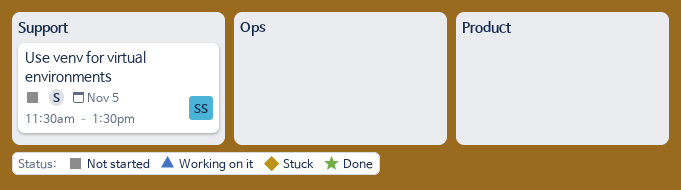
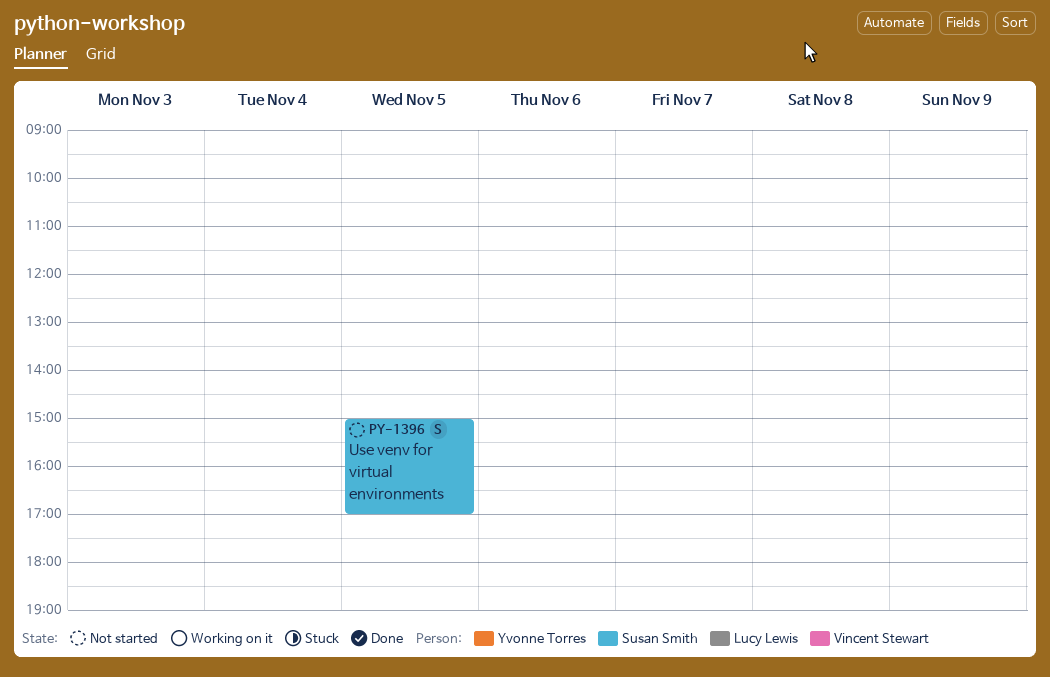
Use venv for virtual environments, begins: 11:30 -> 15:00
Use venv for virtual environments, ends: 13:30 -> 17:00

